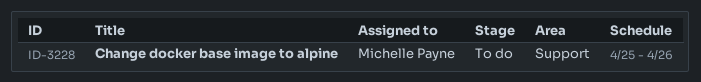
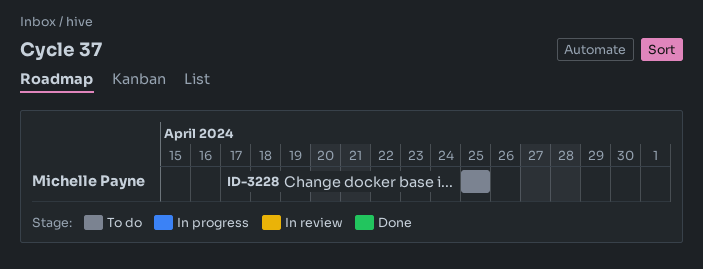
ID-3228, due: Apr 26 -> Apr 25

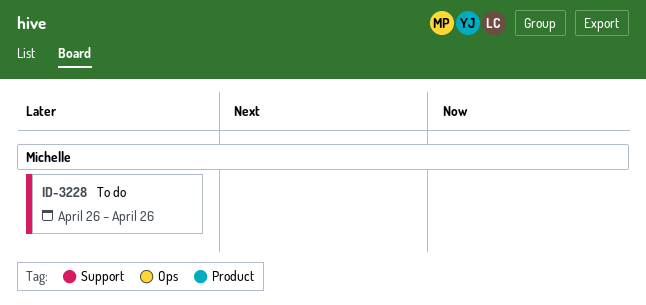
ID-3228, start: Apr 25 -> Apr 26
ID-3228, due: Apr 25 -> Apr 26

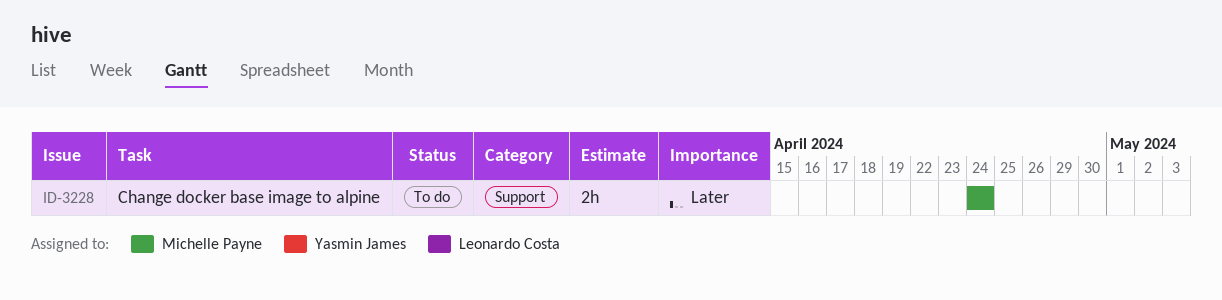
ID-3228, start: Apr 26 -> Apr 24
ID-3228, due: Apr 26 -> Apr 24

